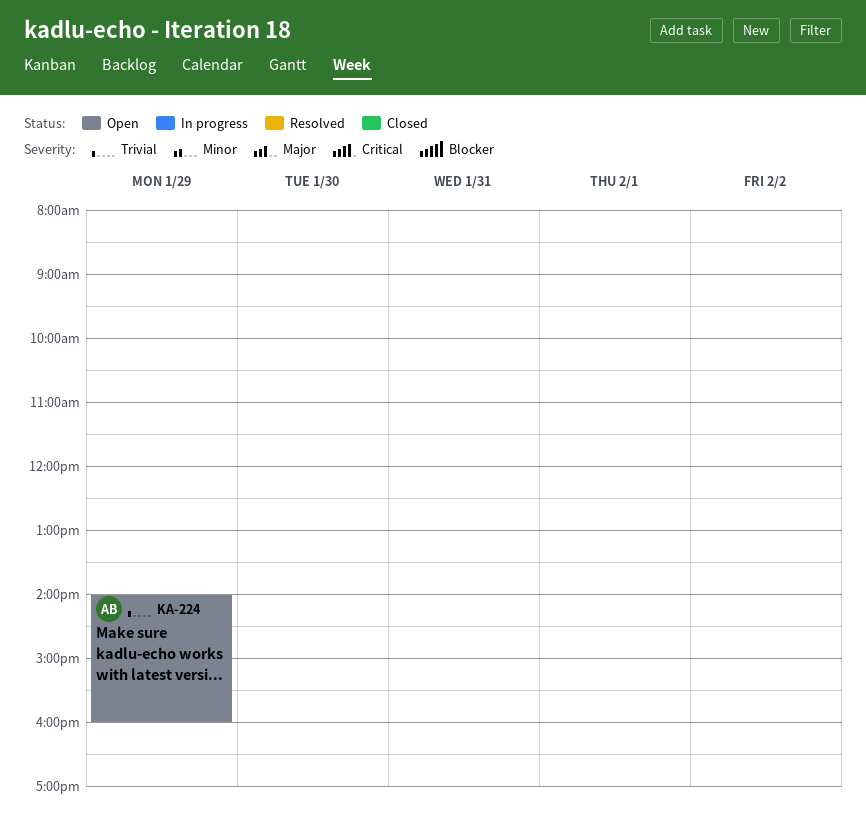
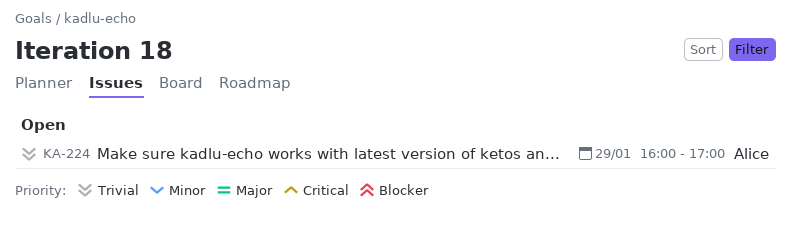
KA-224, begins: 14:00 -> 16:00
KA-224, ends: 16:00 -> 17:00

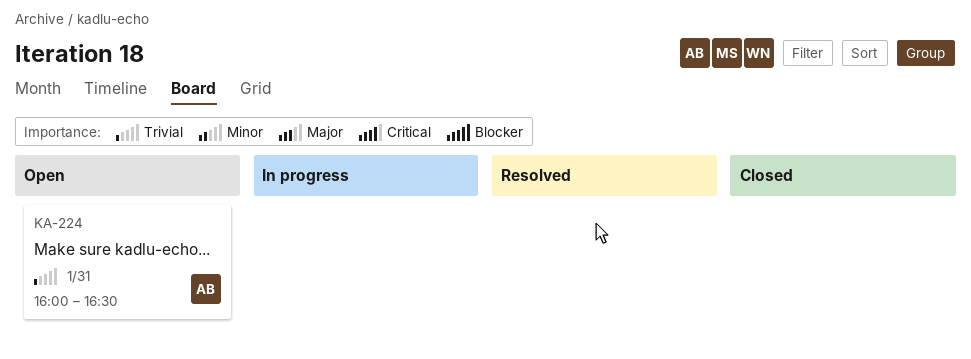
KA-224, day: Jan 29 -> Jan 31
KA-224, ends: 17:00 -> 16:30

